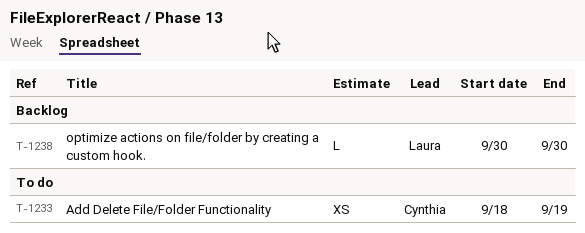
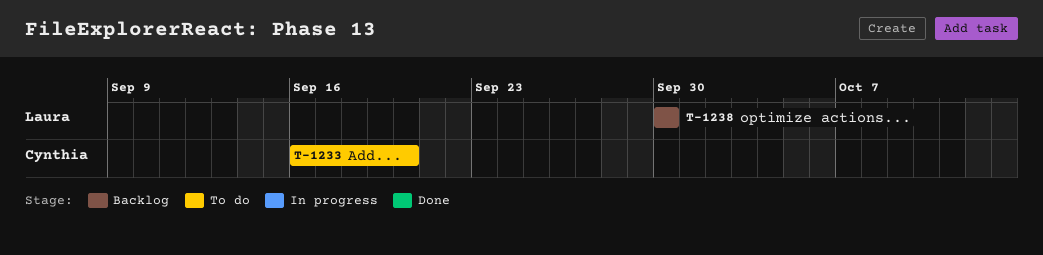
T-1233, start: Sep 18 -> Sep 16
T-1233, due: Sep 19 -> Sep 20

